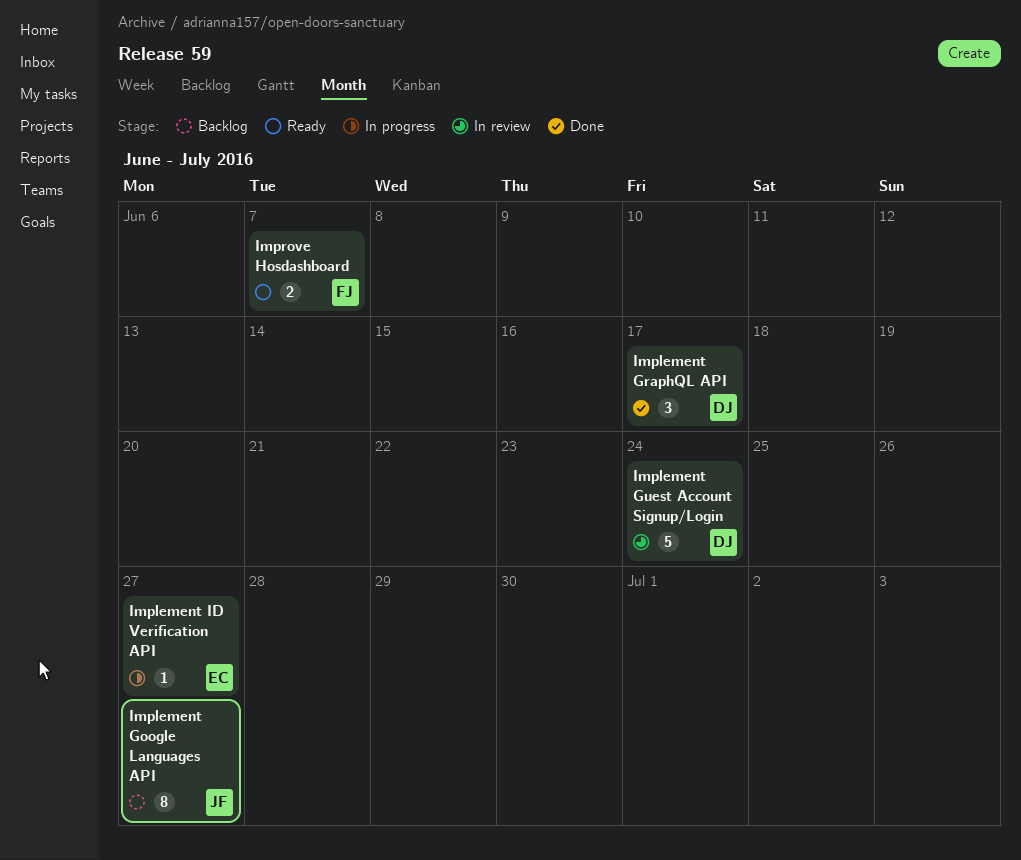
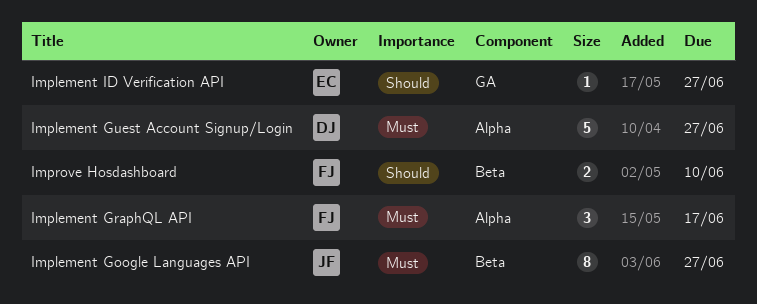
Implement GraphQL API, owner: DJ -> FJ
Implement Guest Account Signup/Login, due: Jun 24 -> Jun 27
Improve Hosdashboard, due: Jun 7 -> Jun 10

